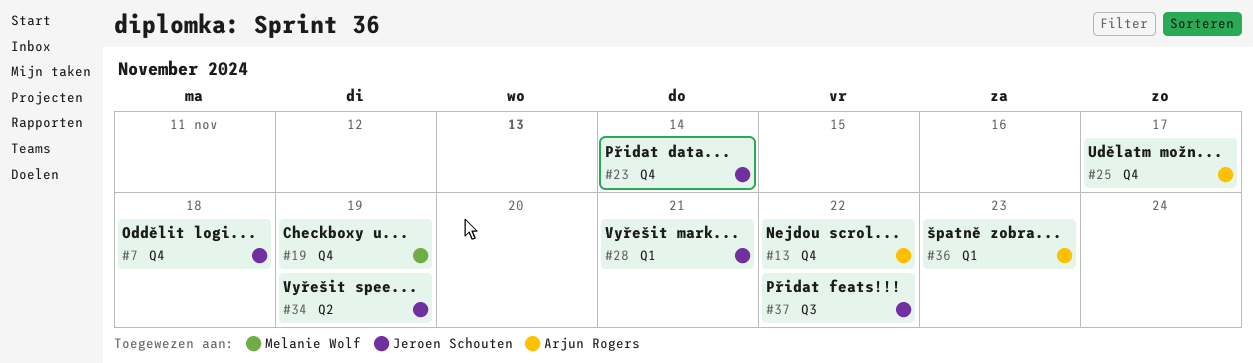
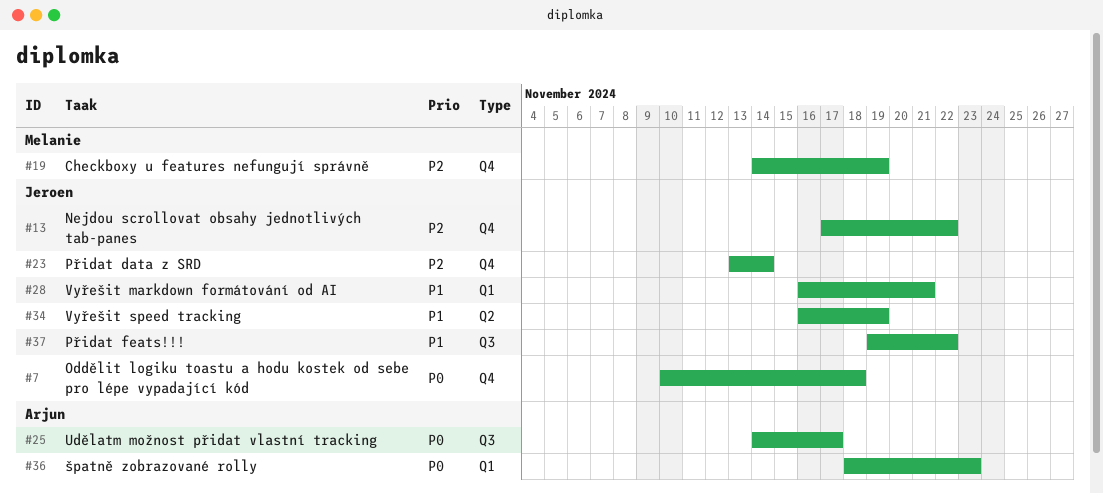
#13, owner: Arjun Rogers -> Jeroen Schouten
#25, label: Q4 -> Q3

